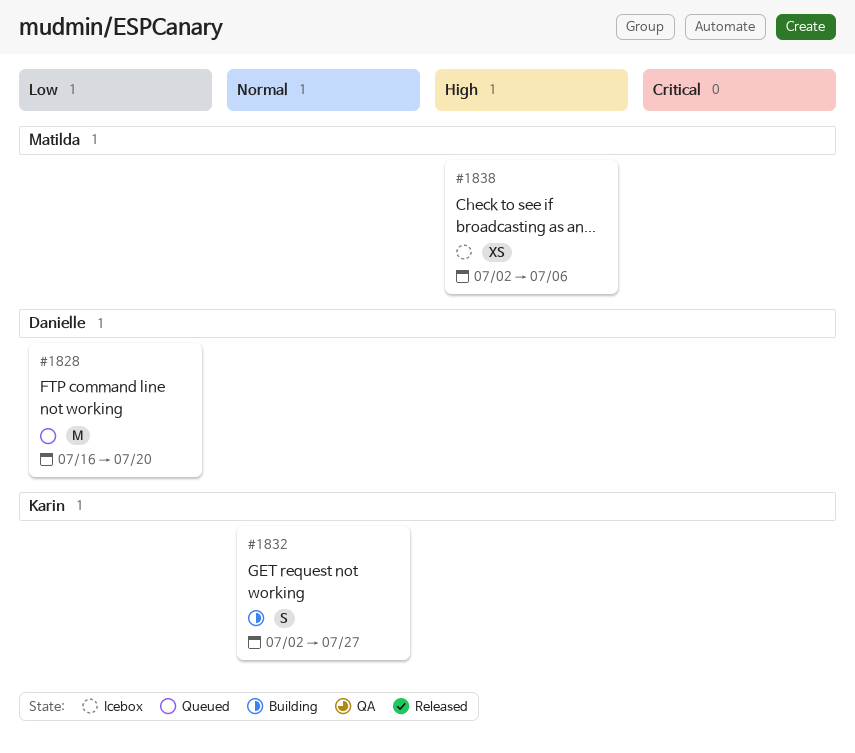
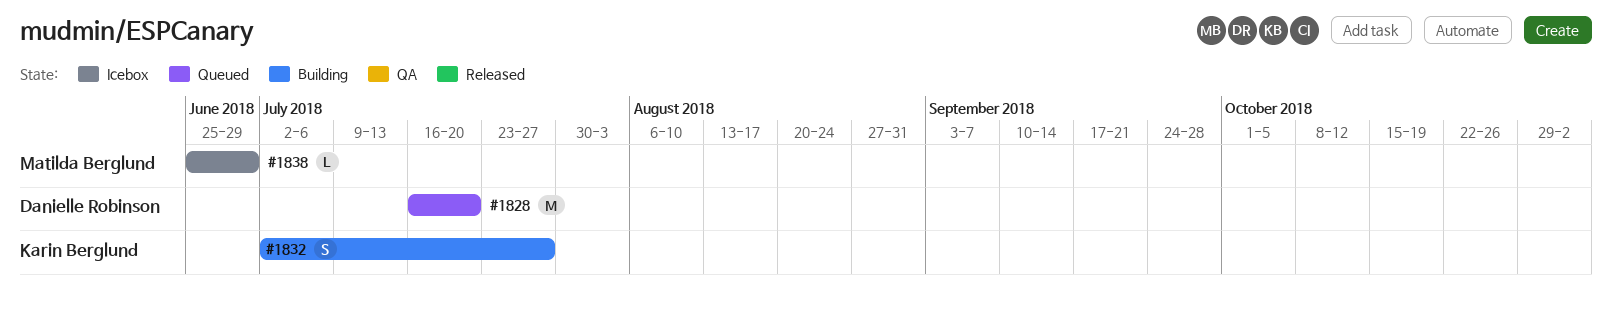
#1838, estimate: XS -> L
#1838, start: Jul 2 -> Jun 25
#1838, due: Jul 6 -> Jun 29

